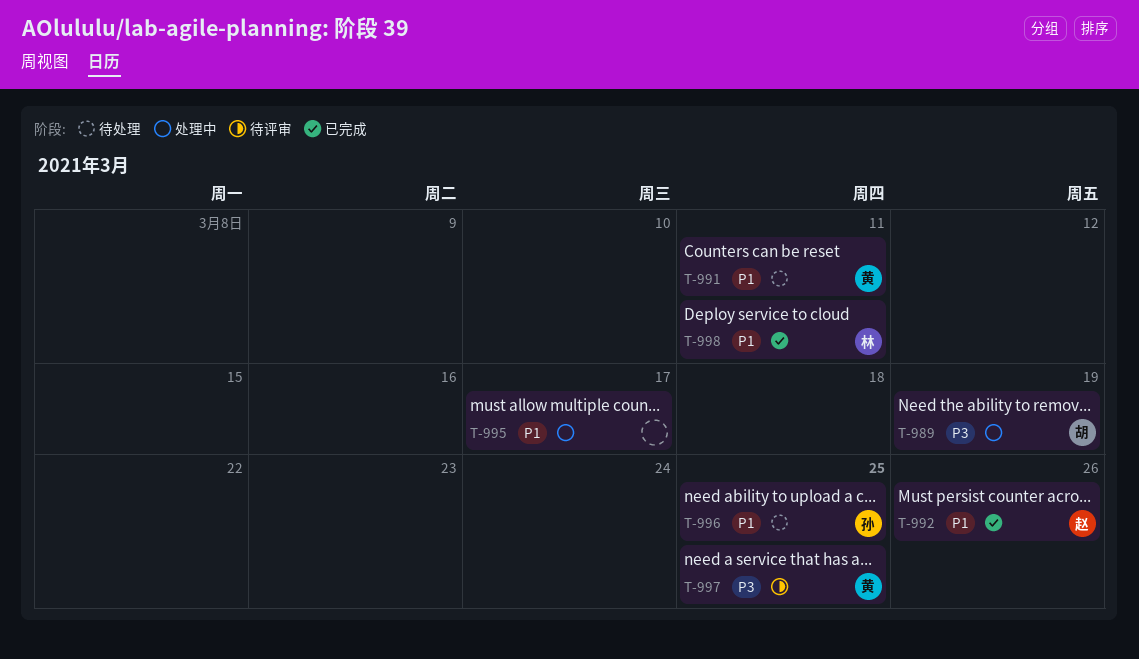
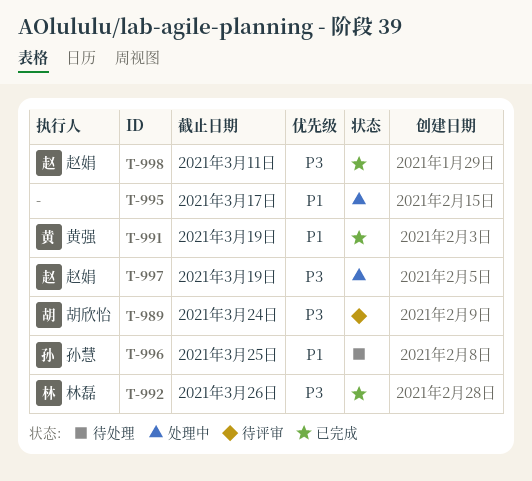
T-989, status: 处理中 -> 待评审
T-989, due: Mar 19 -> Mar 24
T-991, status: 待处理 -> 已完成
T-991, due: Mar 11 -> Mar 19
T-992, owner: 赵娟 -> 林磊
T-992, priority: P1 -> P3
T-997, status: 待评审 -> 处理中
T-997, owner: 黄强 -> 赵娟
T-997, due: Mar 25 -> Mar 19
T-998, owner: 林磊 -> 赵娟
T-998, priority: P1 -> P3

